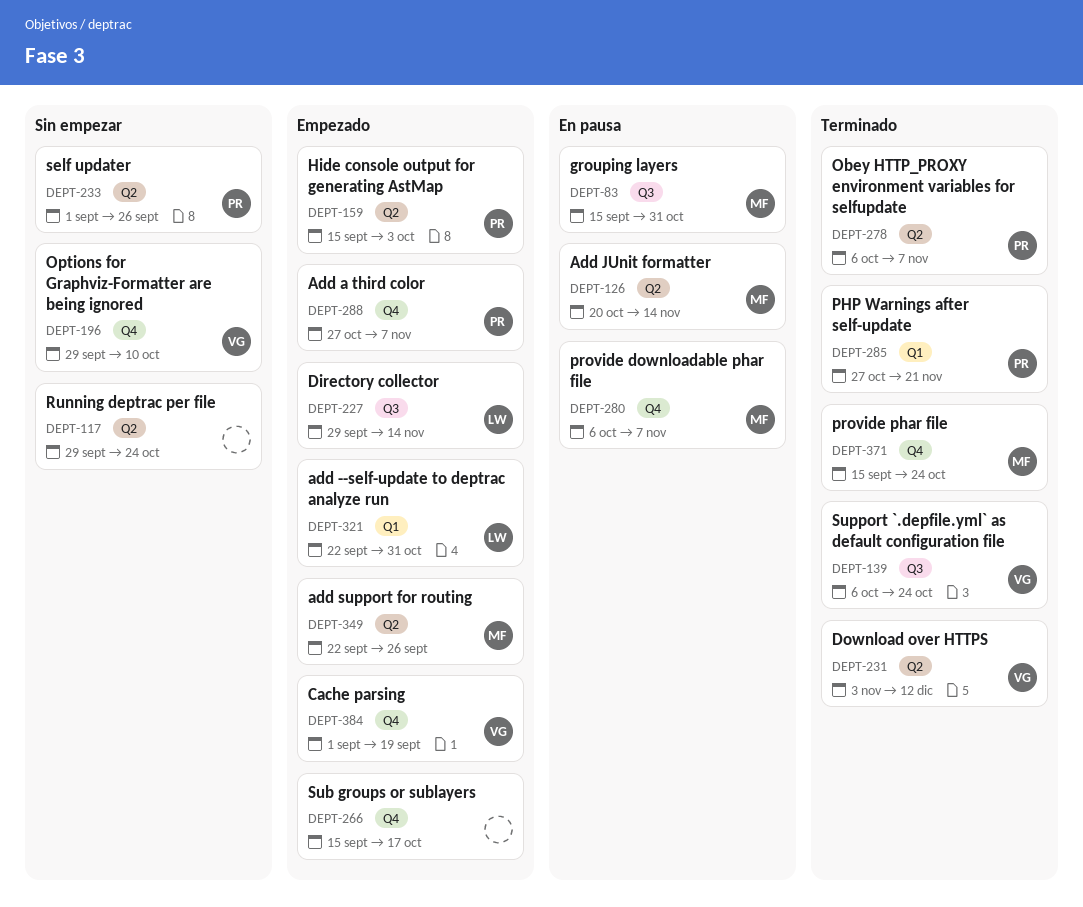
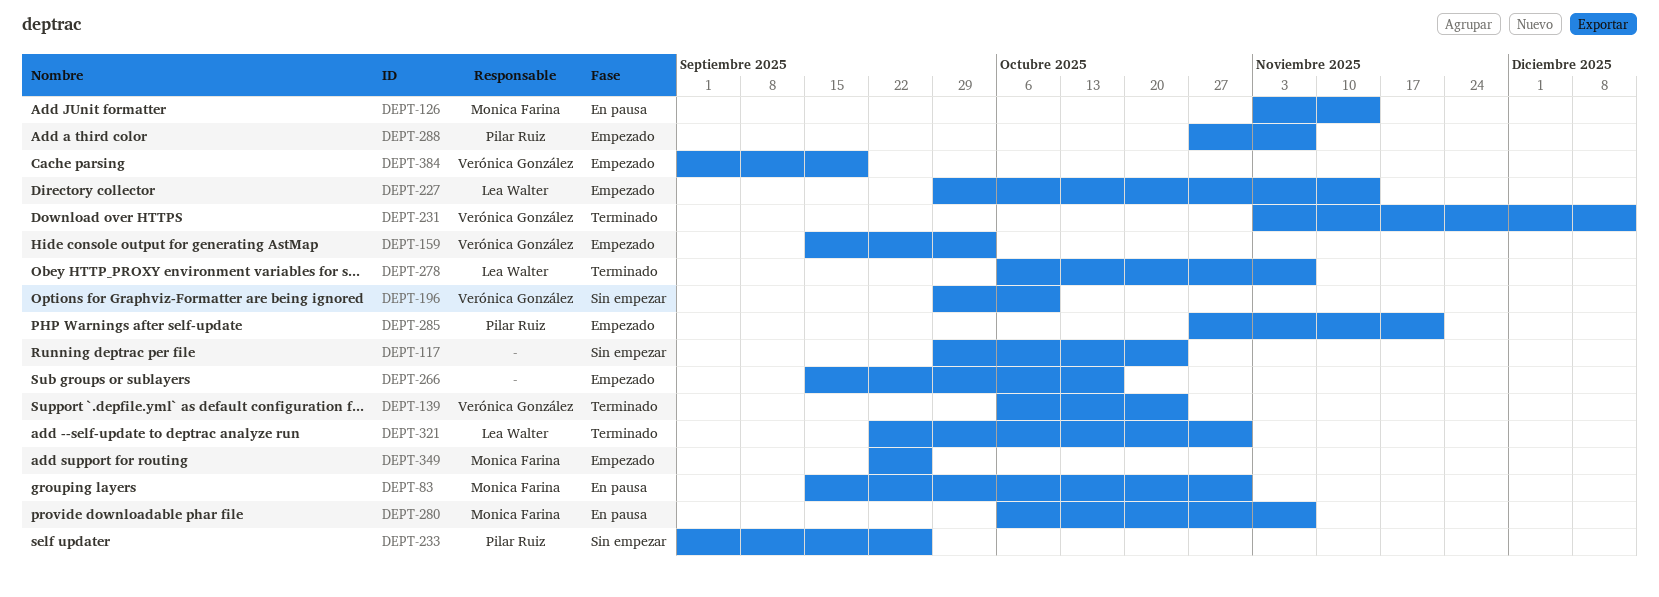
DEPT-126, start: Oct 20 -> Nov 3
DEPT-159, owner: Pilar Ruiz -> Verónica González
DEPT-278, owner: Pilar Ruiz -> Lea Walter
DEPT-285, status: Terminado -> Empezado
DEPT-321, status: Empezado -> Terminado
DEPT-371: present -> none

